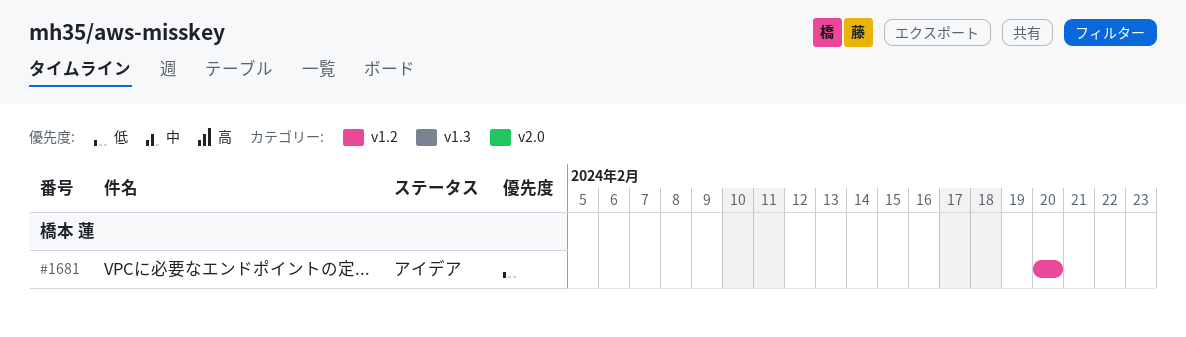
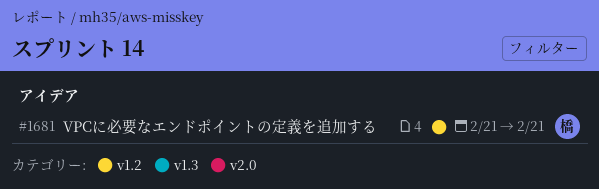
#1681, start: Feb 20 -> Feb 21
#1681, due: Feb 20 -> Feb 21

